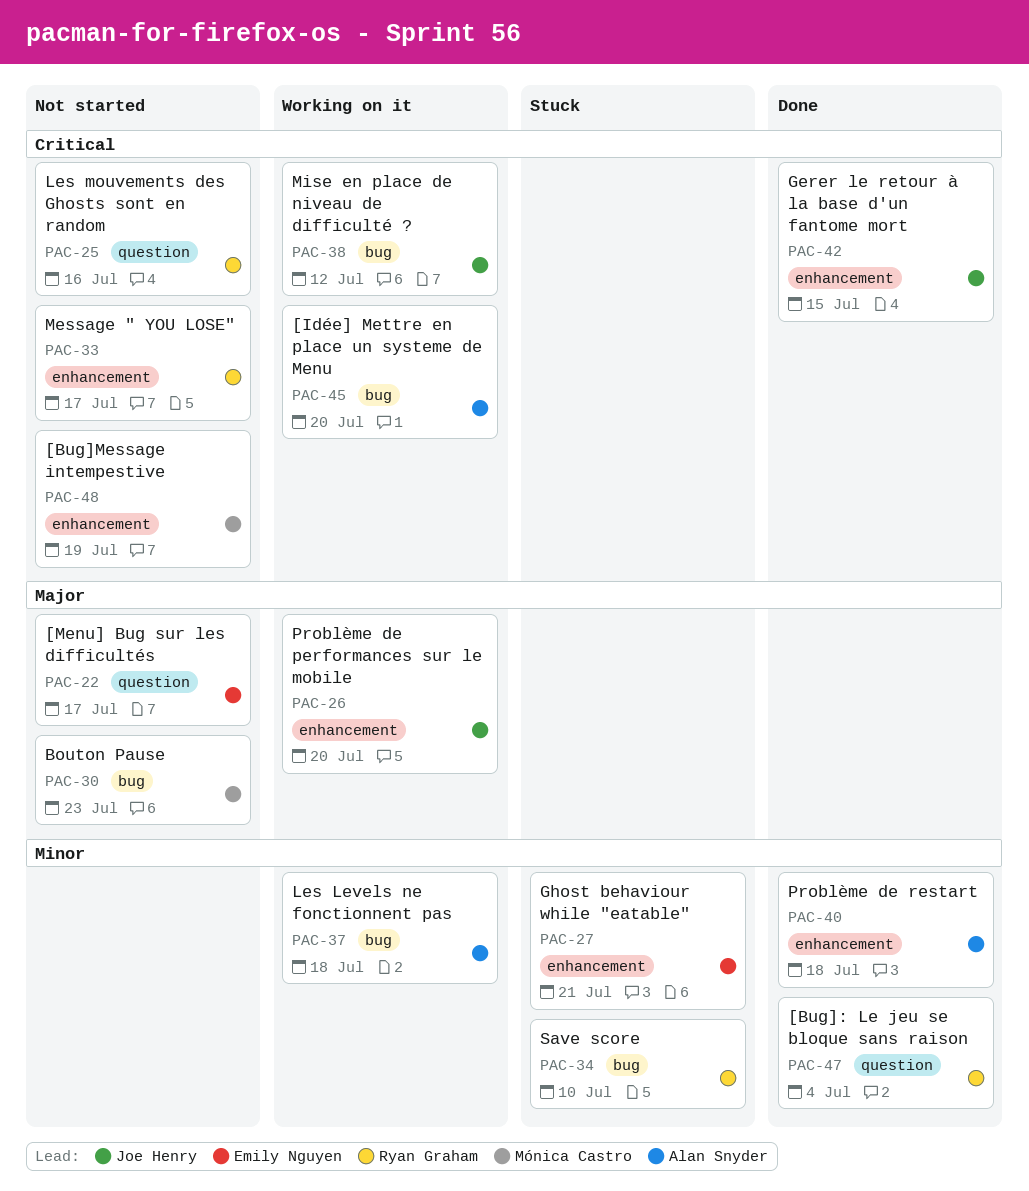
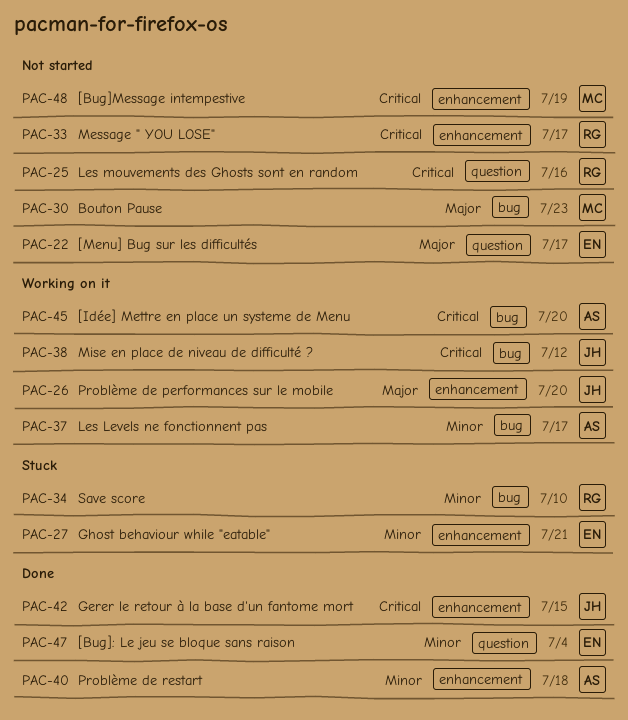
PAC-37, due: Jul 18 -> Jul 17
PAC-47, owner: Ryan Graham -> Emily Nguyen

